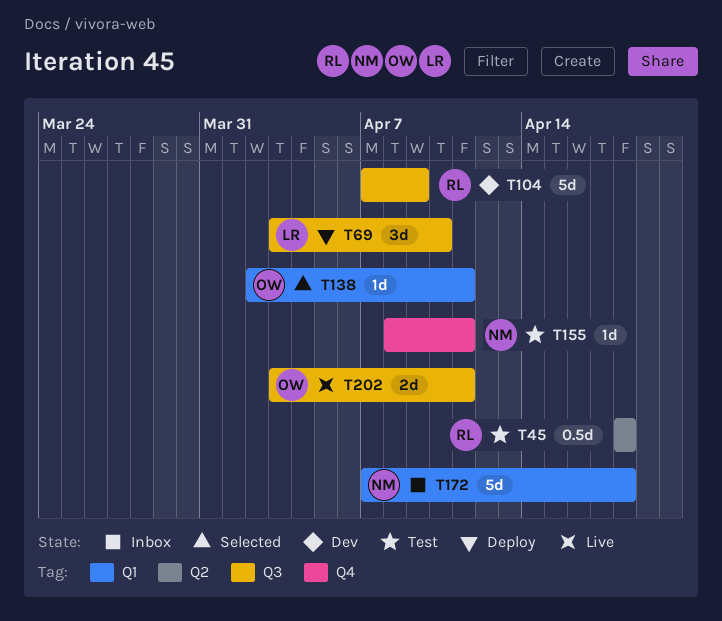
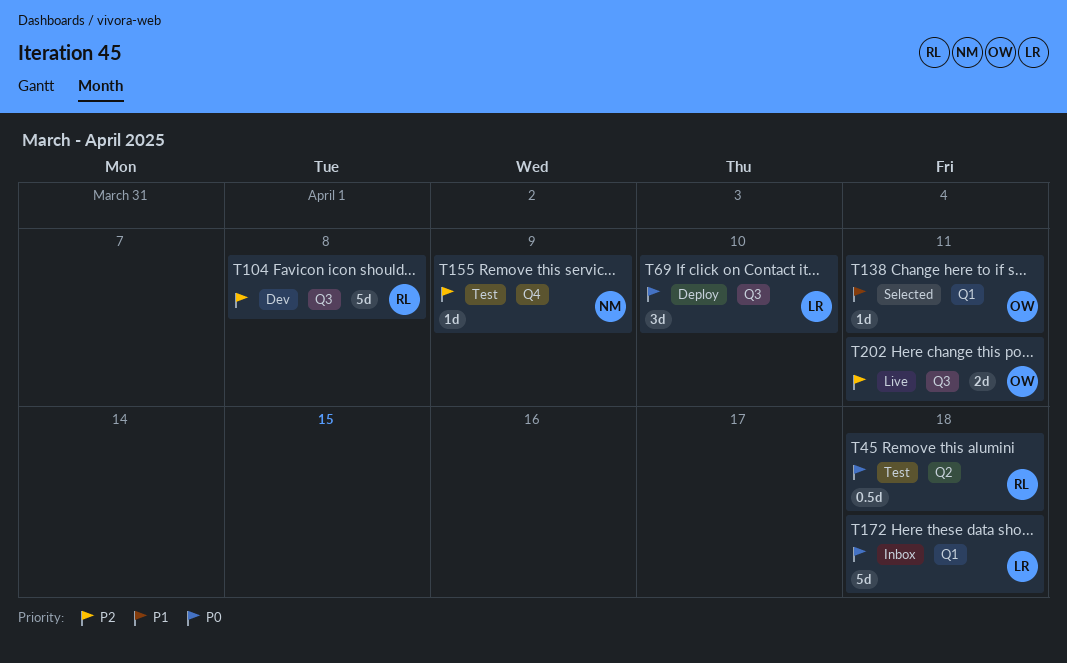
T104, due: Apr 9 -> Apr 8
T155, due: Apr 11 -> Apr 9
T172, owner: NM -> LR

